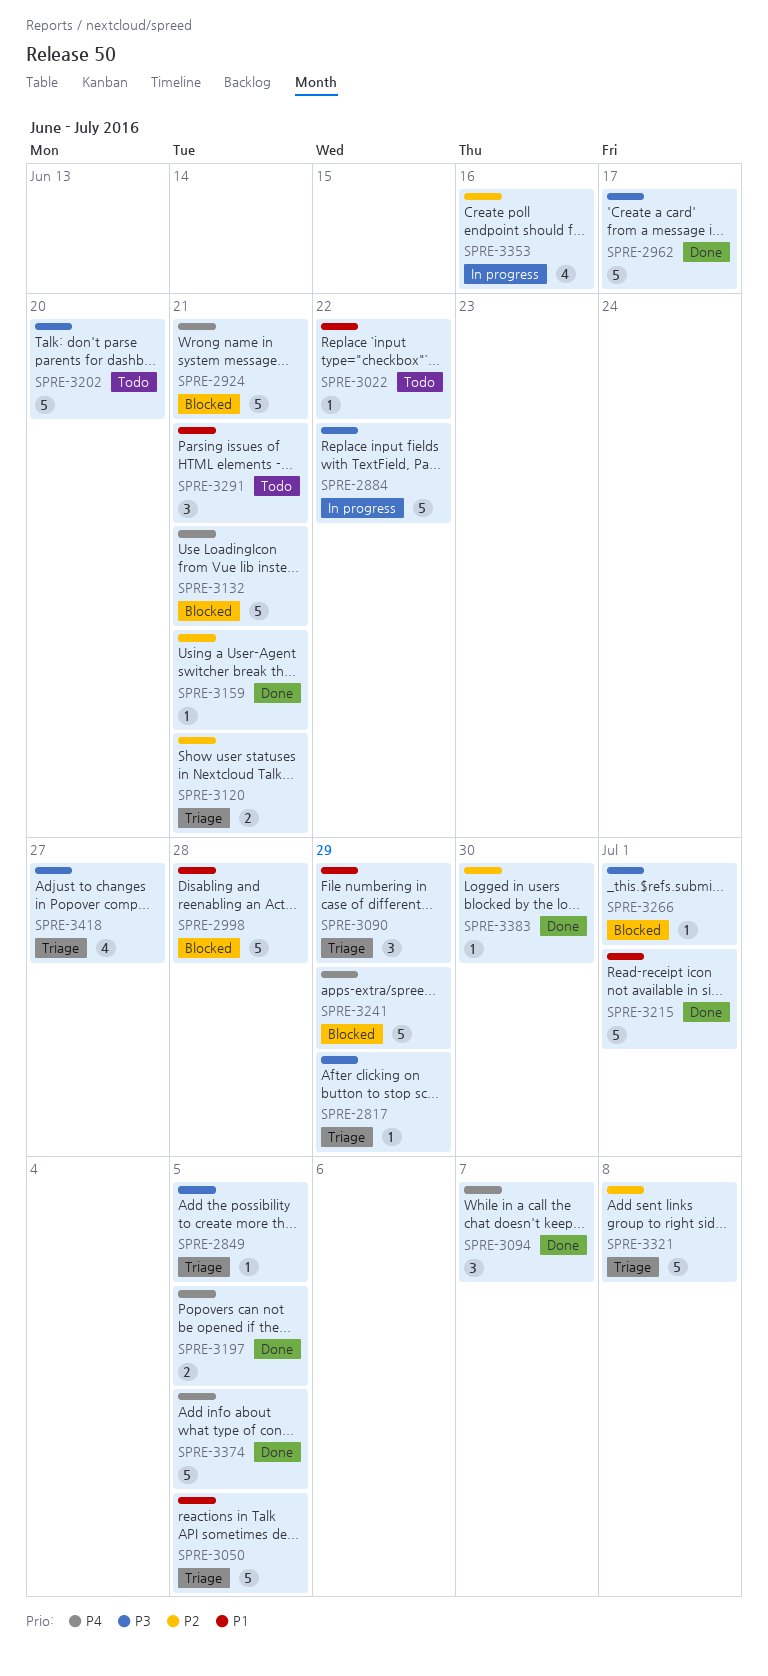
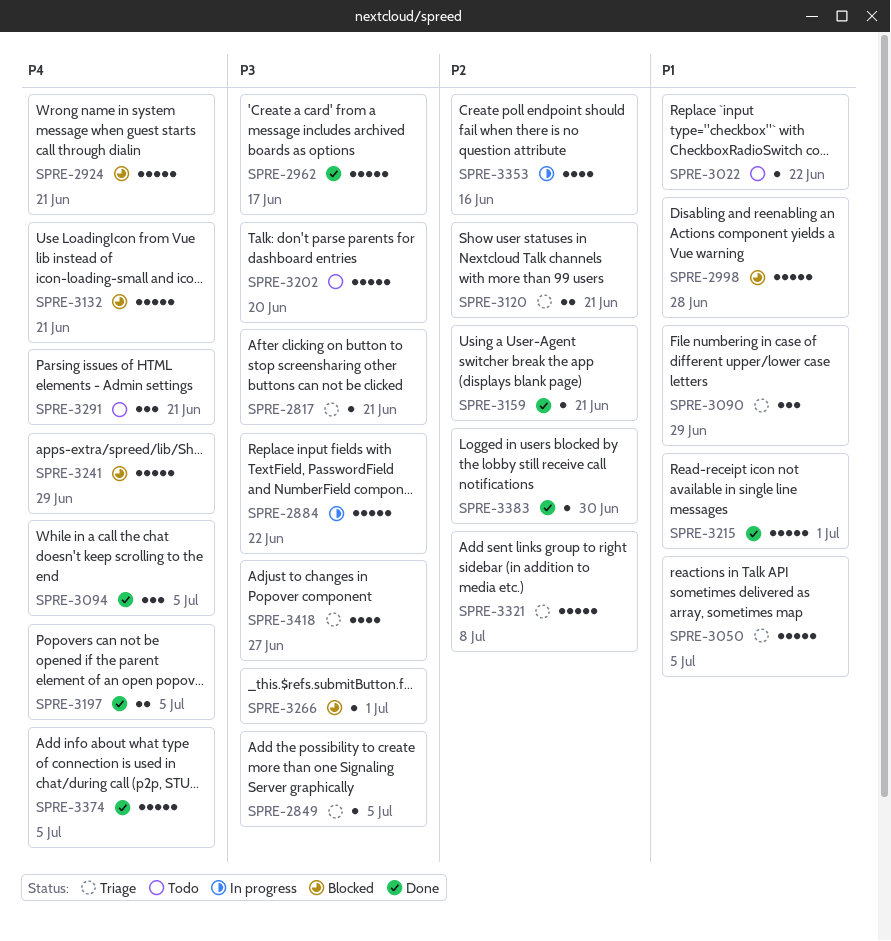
SPRE-2817, due: Jun 29 -> Jun 21
SPRE-3094, due: Jul 7 -> Jul 5
SPRE-3291, priority: P1 -> P4

